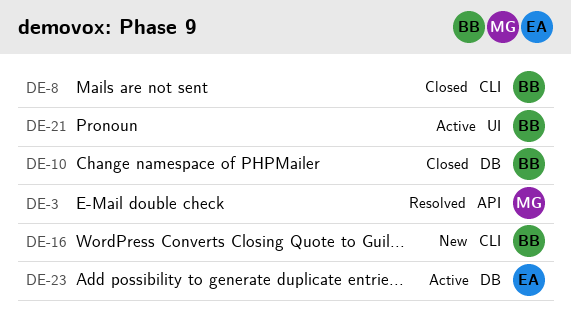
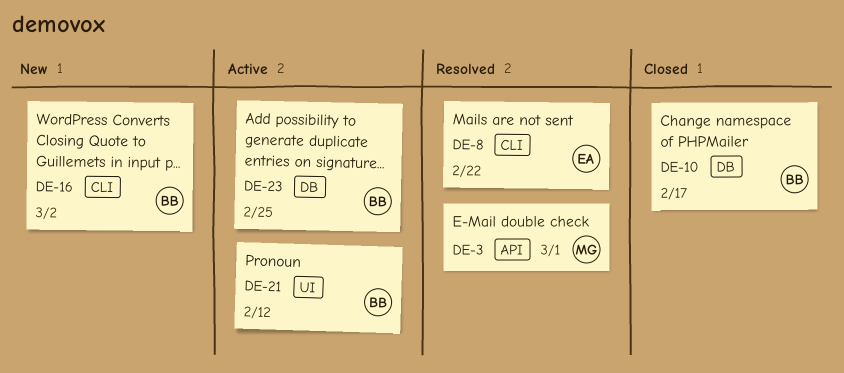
DE-8, status: Closed -> Resolved
DE-8, owner: BB -> EA
DE-23, owner: EA -> BB

